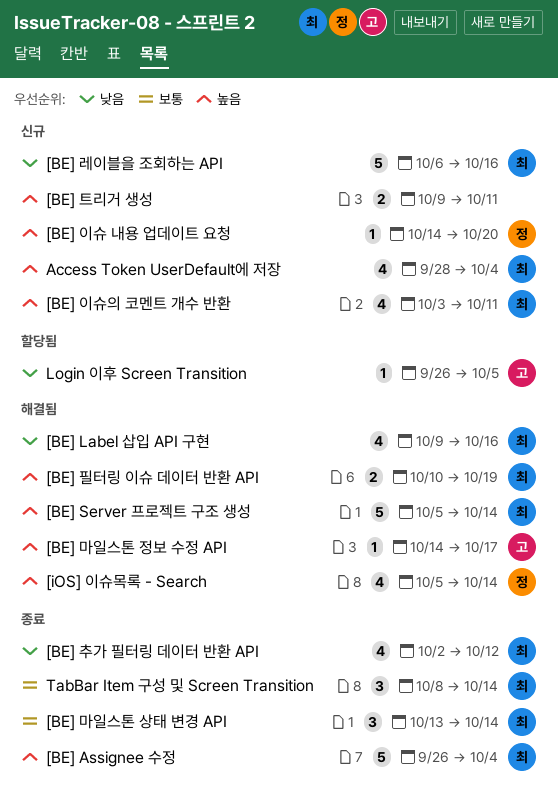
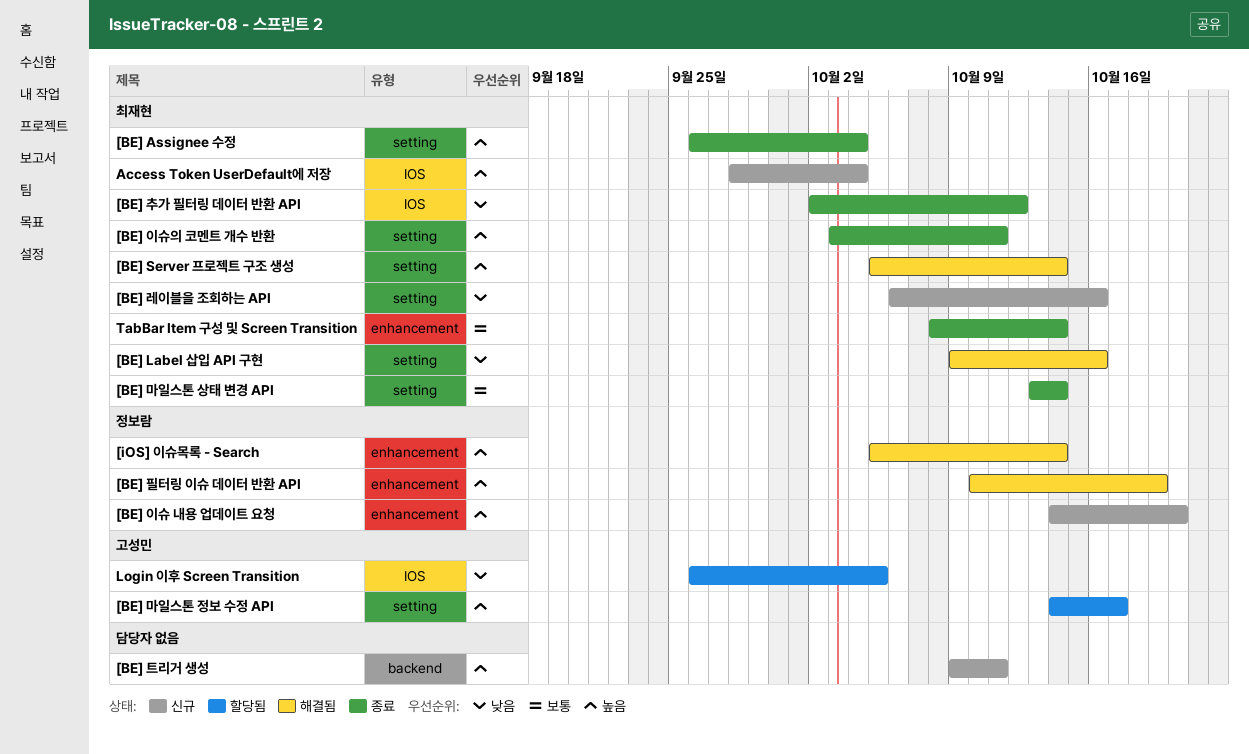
[BE] 마일스톤 정보 수정 API, status: 해결됨 -> 할당됨
[BE] 이슈의 코멘트 개수 반환, status: 신규 -> 종료
[BE] 필터링 이슈 데이터 반환 API, owner: 최재현 -> 정보람

